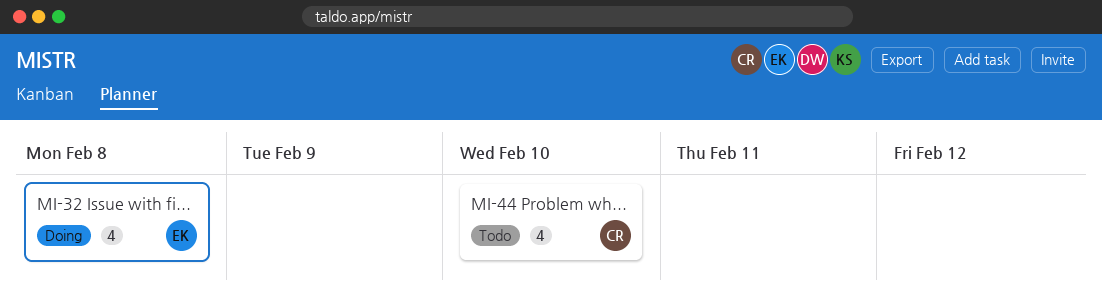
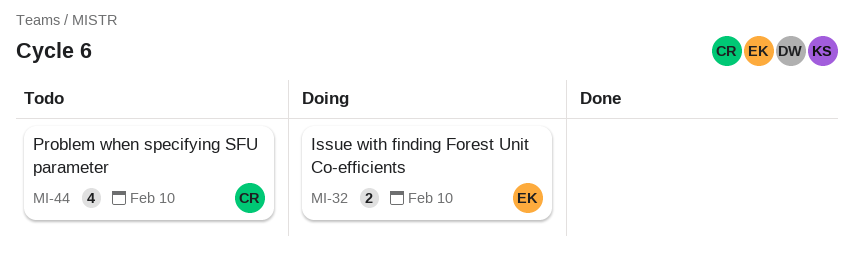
MI-32, estimate: 4 -> 2
MI-32, due: Feb 8 -> Feb 10

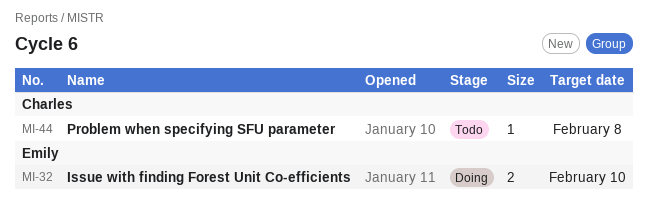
MI-44, estimate: 4 -> 1
MI-44, due: Feb 10 -> Feb 8

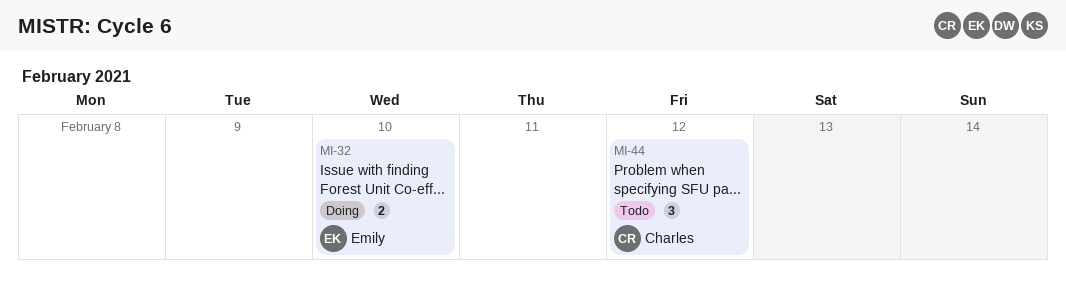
MI-44, estimate: 1 -> 3
MI-44, due: Feb 8 -> Feb 12

